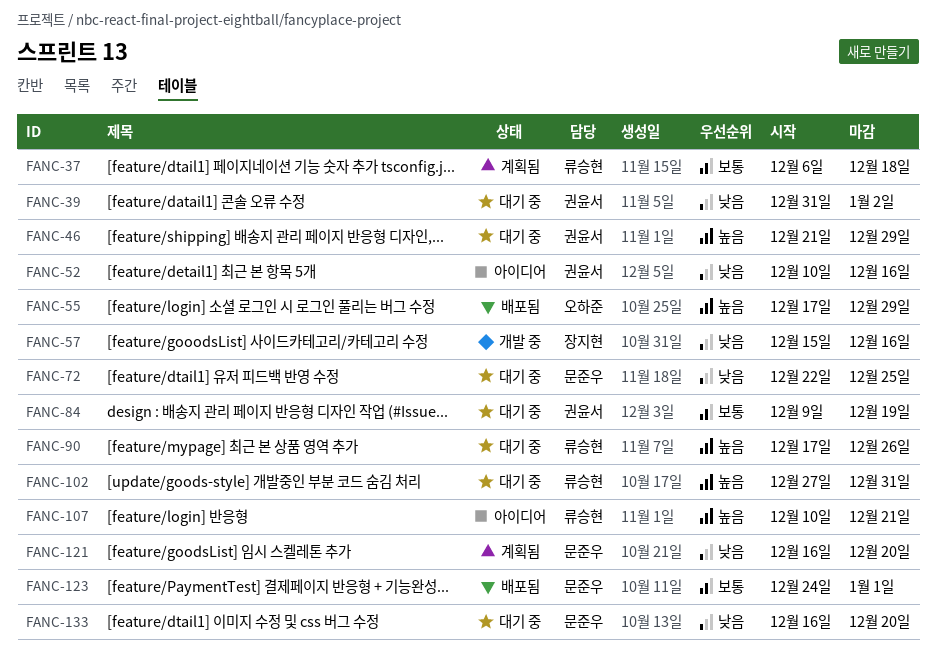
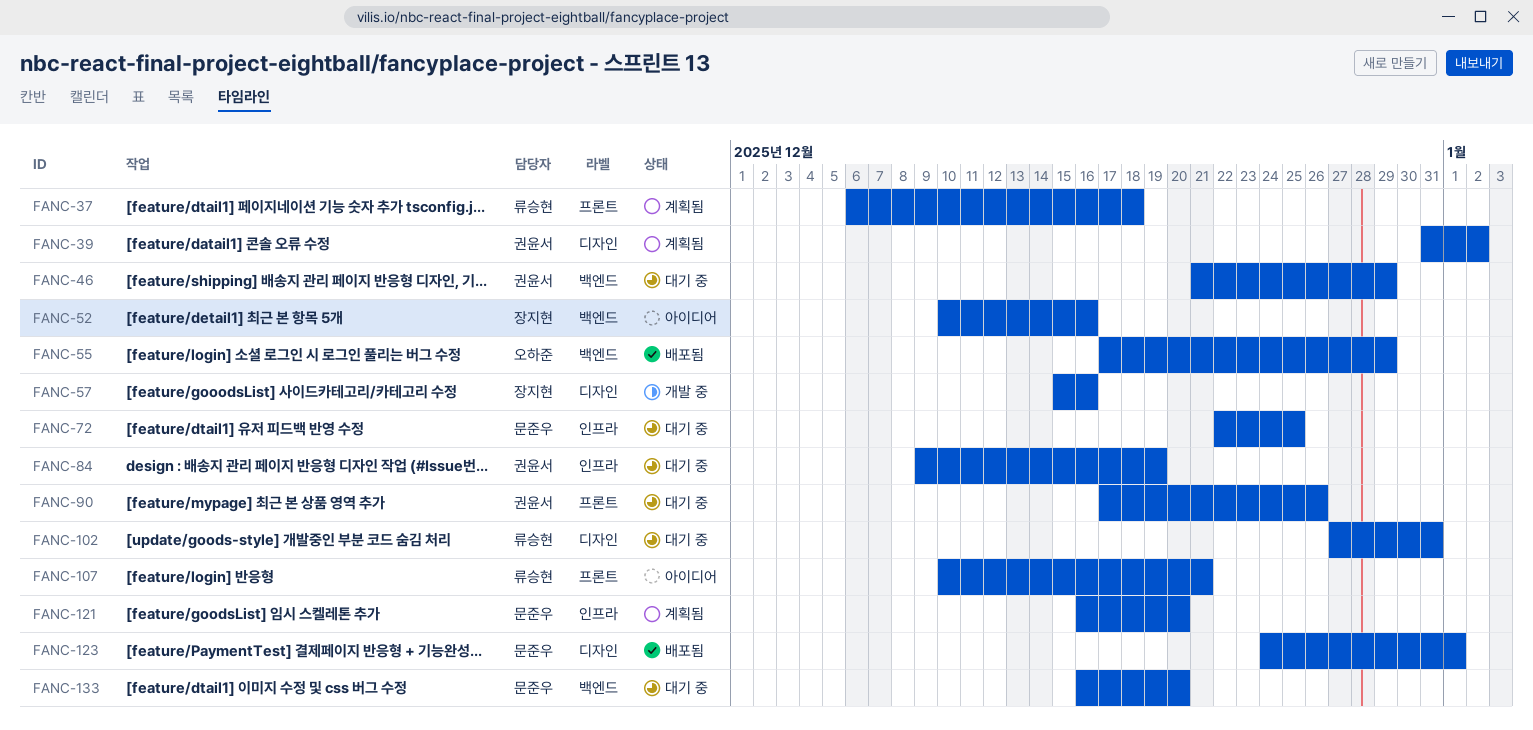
FANC-39, status: 대기 중 -> 계획됨
FANC-52, owner: 권윤서 -> 장지현
FANC-90, owner: 류승현 -> 권윤서

